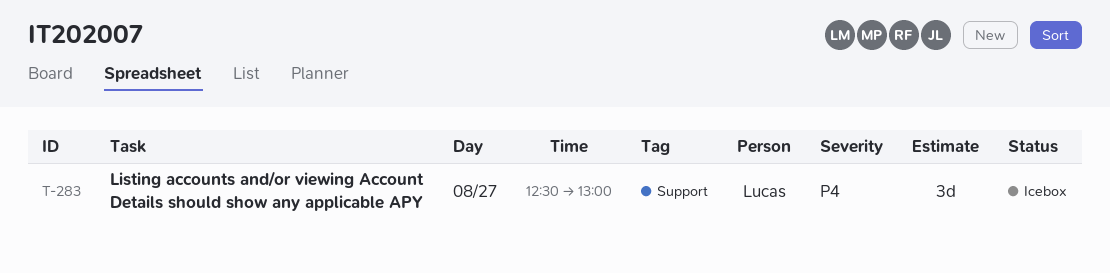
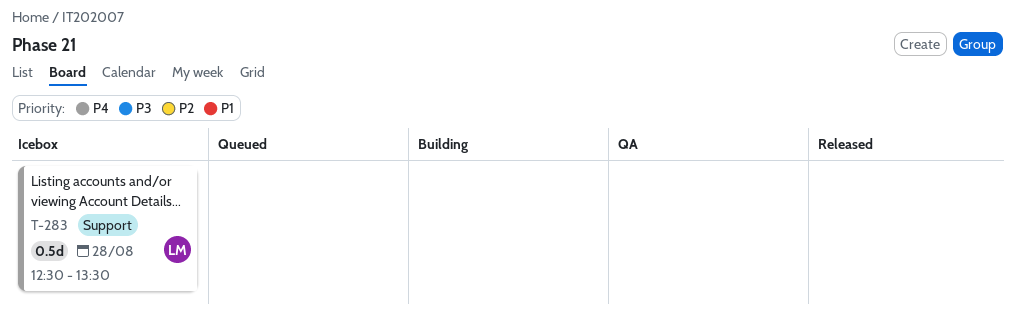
T-283, estimate: 3d -> 0.5d
T-283, day: Aug 27 -> Aug 28
T-283, ends: 13:00 -> 13:30

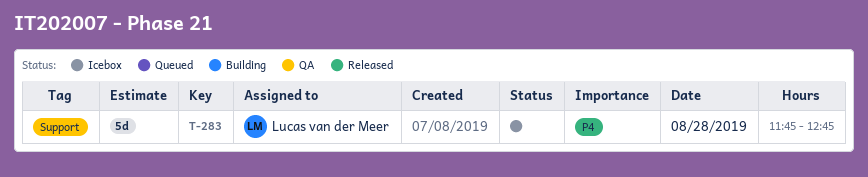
T-283, estimate: 0.5d -> 5d
T-283, begins: 12:30 -> 11:45
T-283, ends: 13:30 -> 12:45

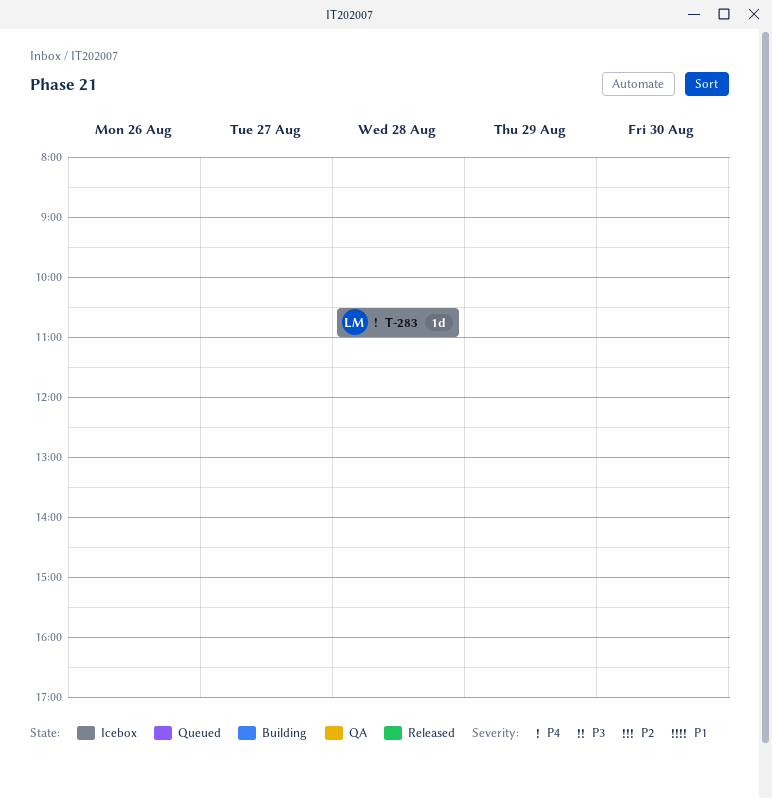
T-283, estimate: 5d -> 1d
T-283, begins: 11:45 -> 10:30
T-283, ends: 12:45 -> 11:00

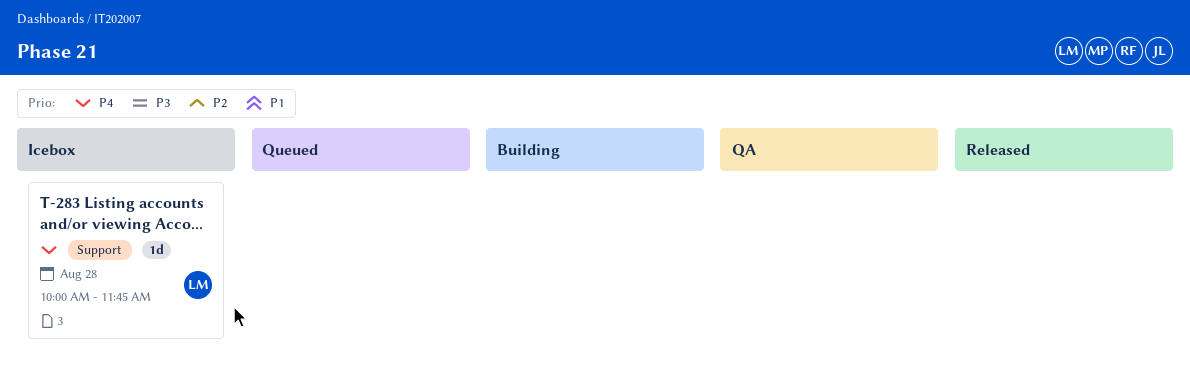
T-283, begins: 10:30 -> 10:00
T-283, ends: 11:00 -> 11:45

